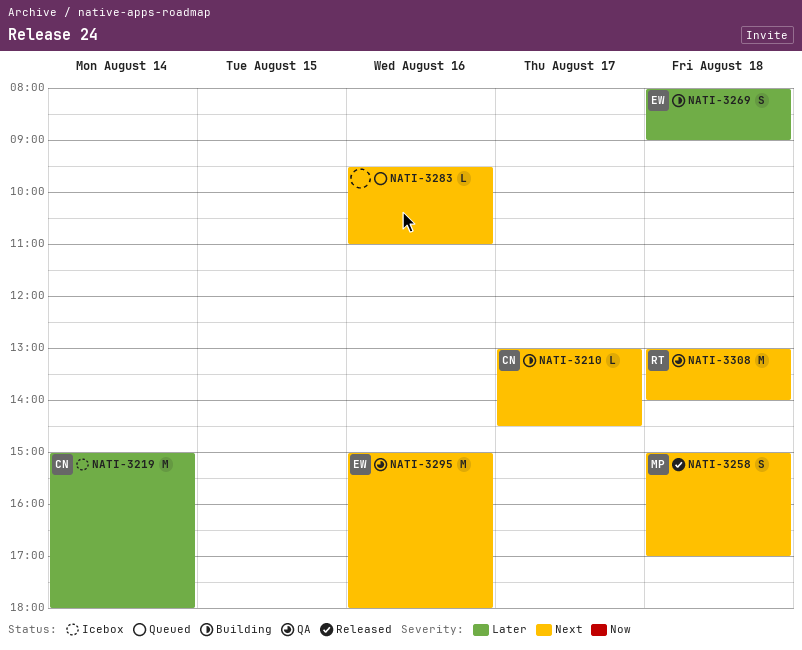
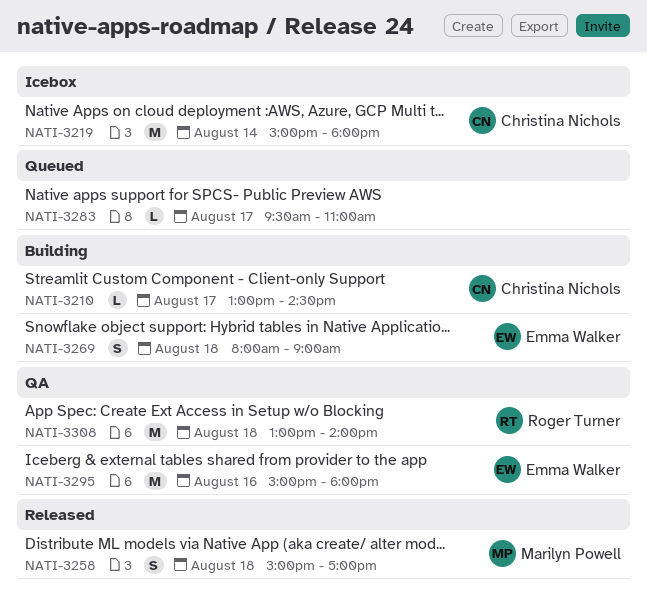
NATI-3283, day: Aug 16 -> Aug 17

